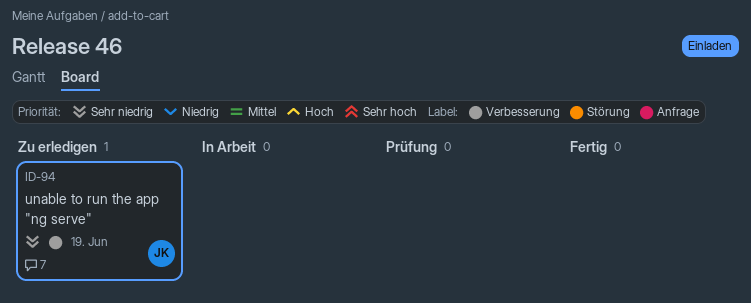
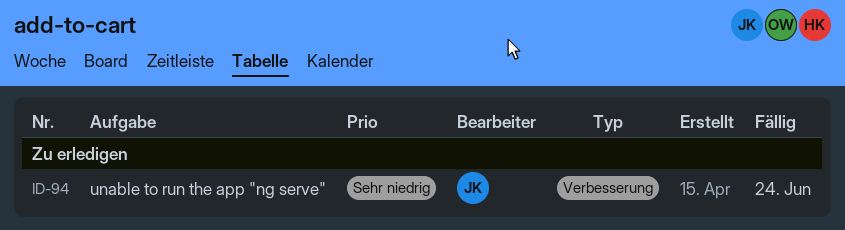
ID-94, due: Jun 19 -> Jun 24

